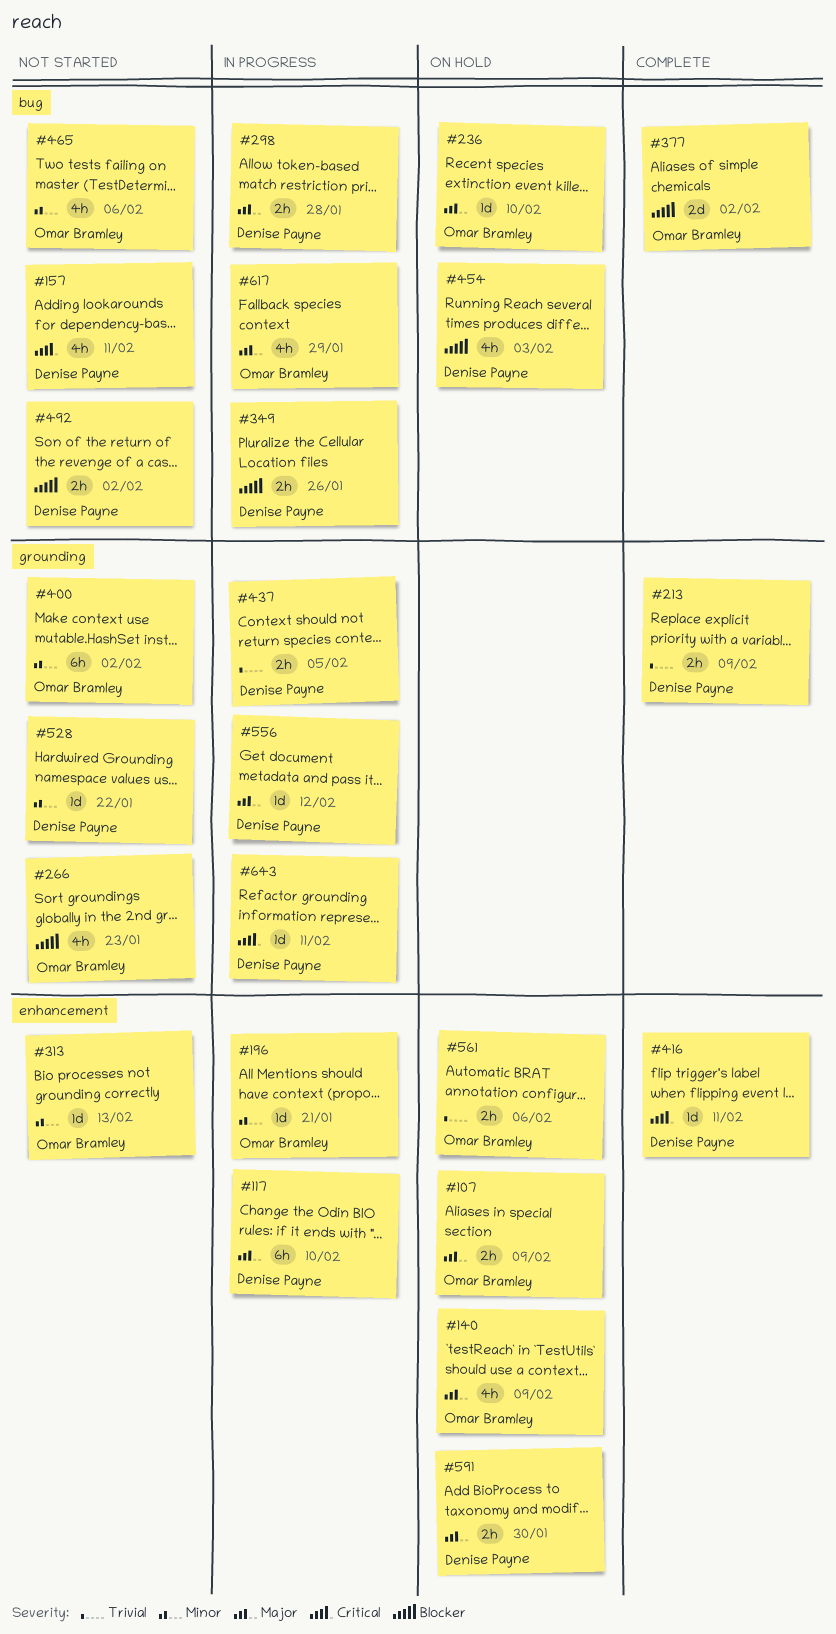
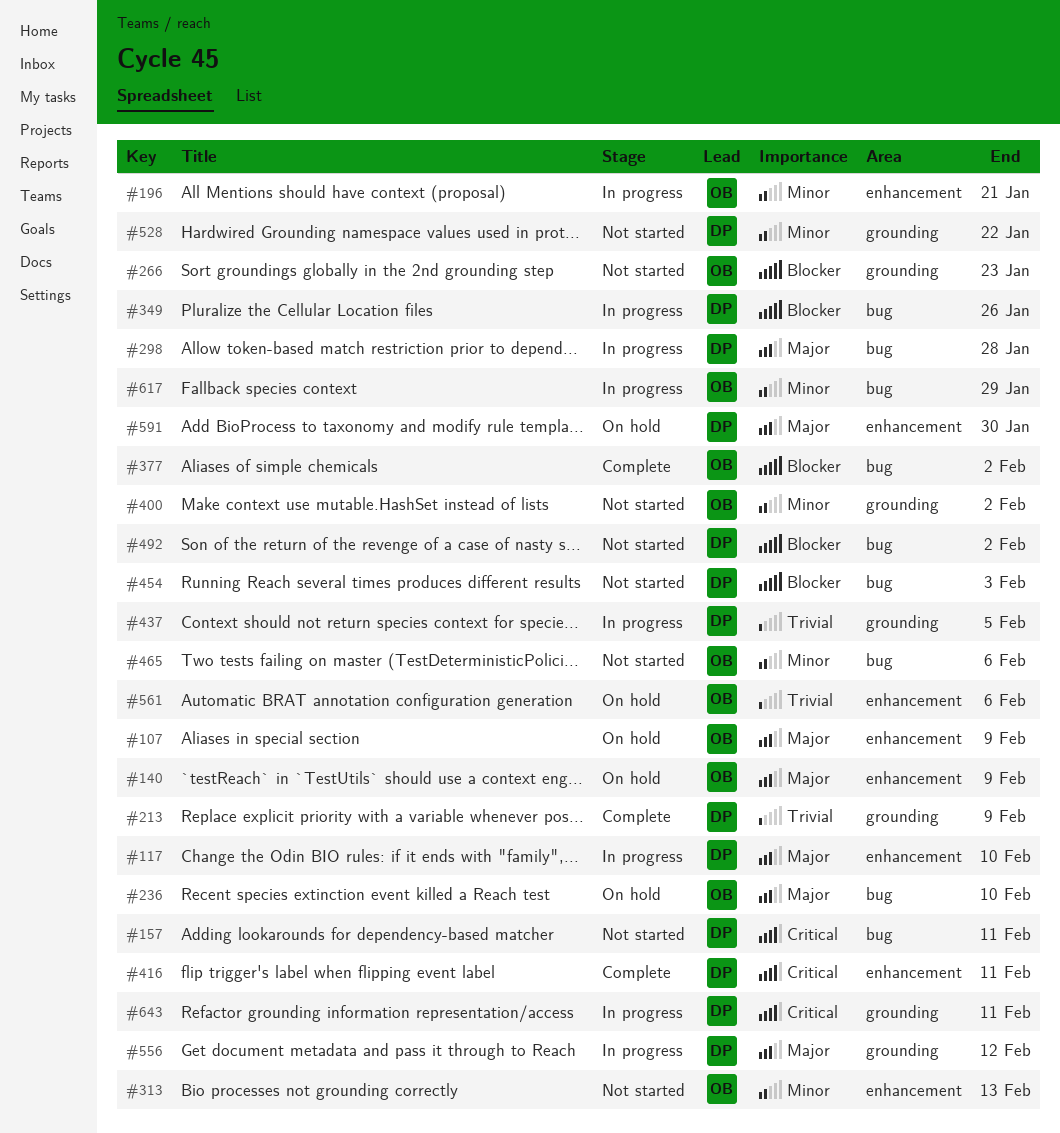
#454, status: On hold -> Not started
#617, priority: Major -> Minor

